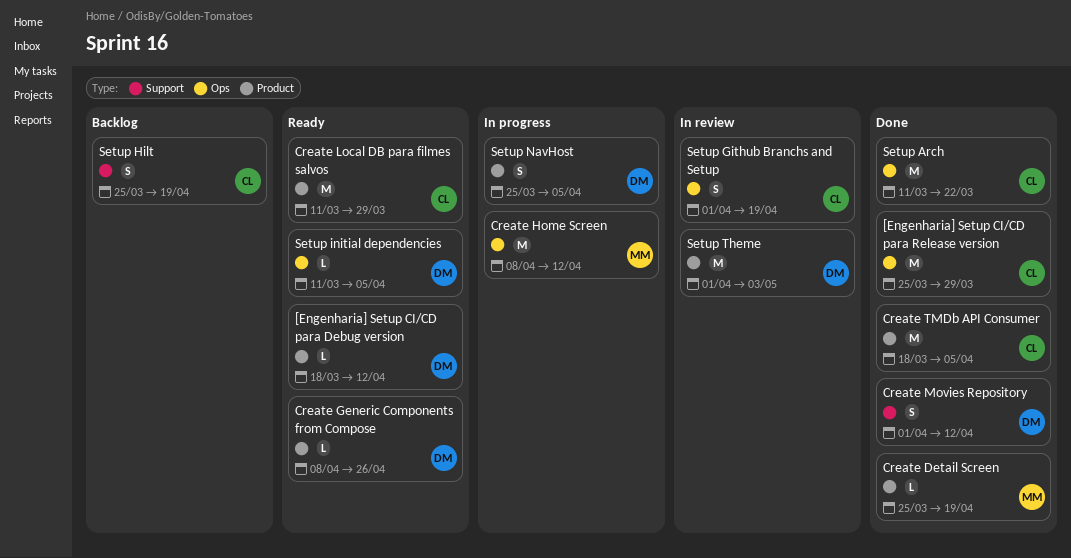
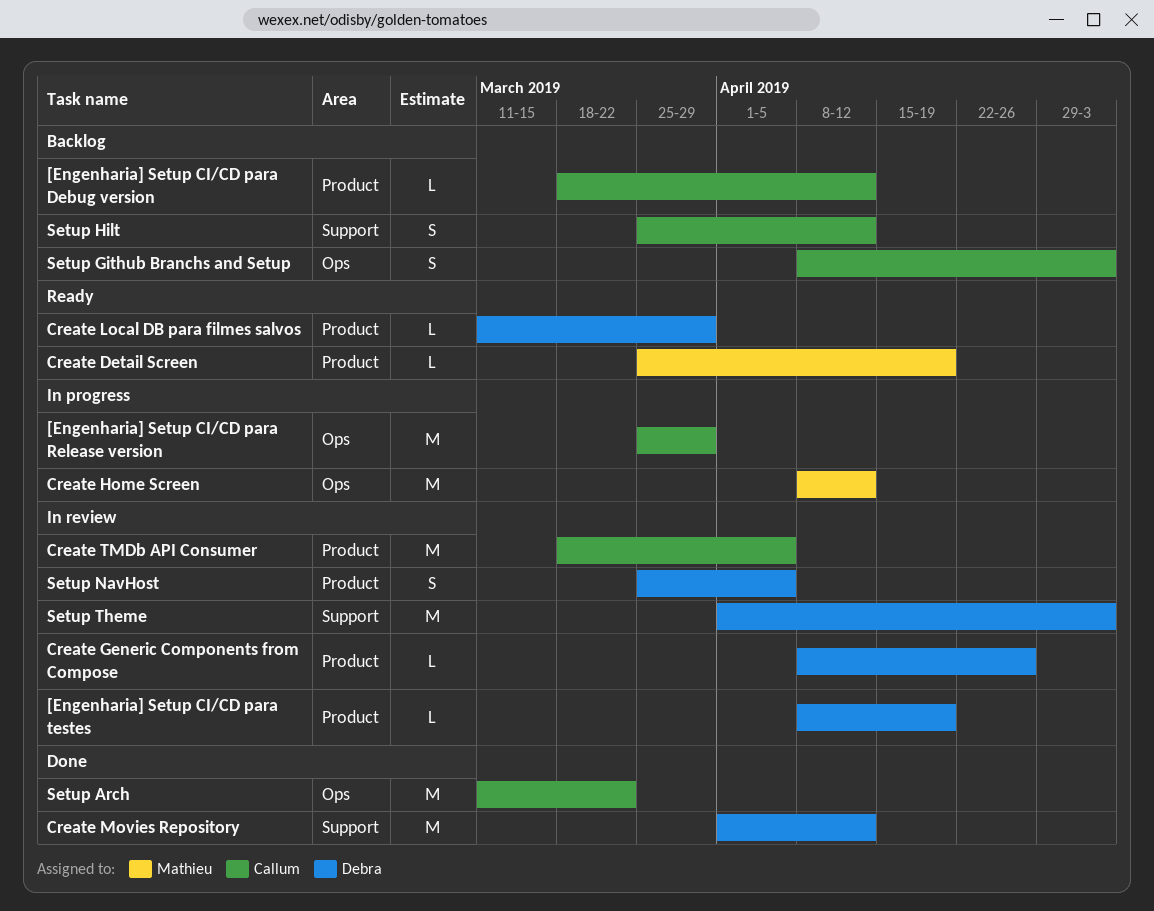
[Engenharia] Setup CI/CD para Debug version, status: Ready -> Backlog
[Engenharia] Setup CI/CD para Debug version, owner: Debra -> Callum
[Engenharia] Setup CI/CD para Release version, status: Done -> In progress
[Engenharia] Setup CI/CD para testes: none -> present
Create Detail Screen, status: Done -> Ready
Create Generic Components from Compose, status: Ready -> In review
Create Local DB para filmes salvos, owner: Callum -> Debra
Create Local DB para filmes salvos, estimate: M -> L
Create Movies Repository, estimate: S -> M
Create TMDb API Consumer, status: Done -> In review
Setup Github Branchs and Setup, status: In review -> Backlog
Setup Github Branchs and Setup, start: Apr 1 -> Apr 8
Setup Github Branchs and Setup, due: Apr 19 -> May 3
Setup Hilt, due: Apr 19 -> Apr 12
Setup initial dependencies: present -> none
Setup NavHost, status: In progress -> In review
Setup Theme, label: Product -> Support

